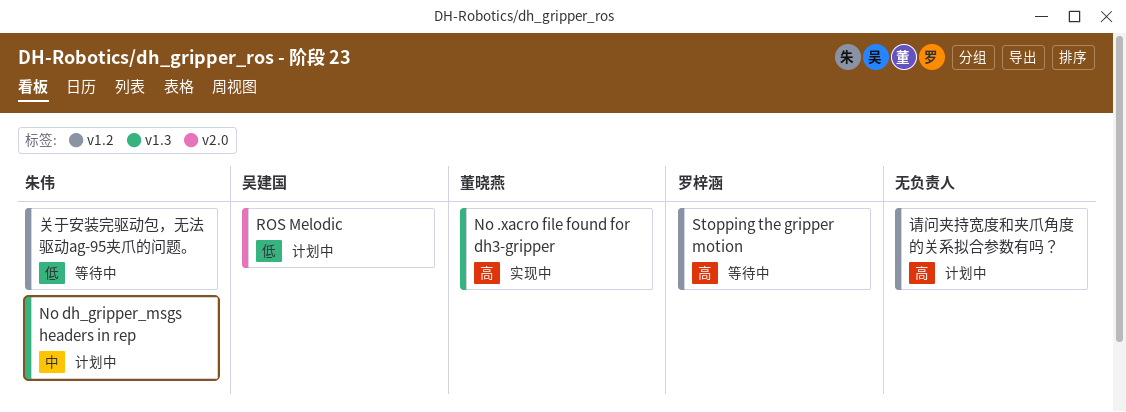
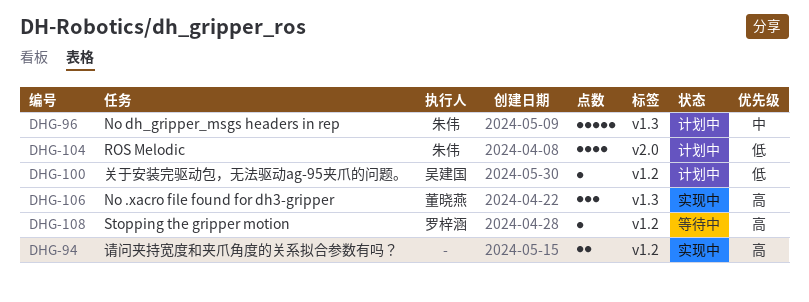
ROS Melodic, owner: 吴建国 -> 朱伟
关于安装完驱动包，无法驱动ag-95夹爪的问题。, status: 等待中 -> 计划中
关于安装完驱动包，无法驱动ag-95夹爪的问题。, owner: 朱伟 -> 吴建国
请问夹持宽度和夹爪角度的关系拟合参数有吗？, status: 计划中 -> 实现中

